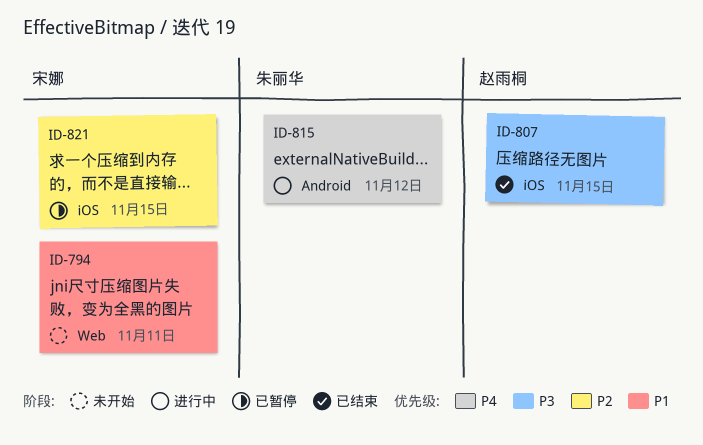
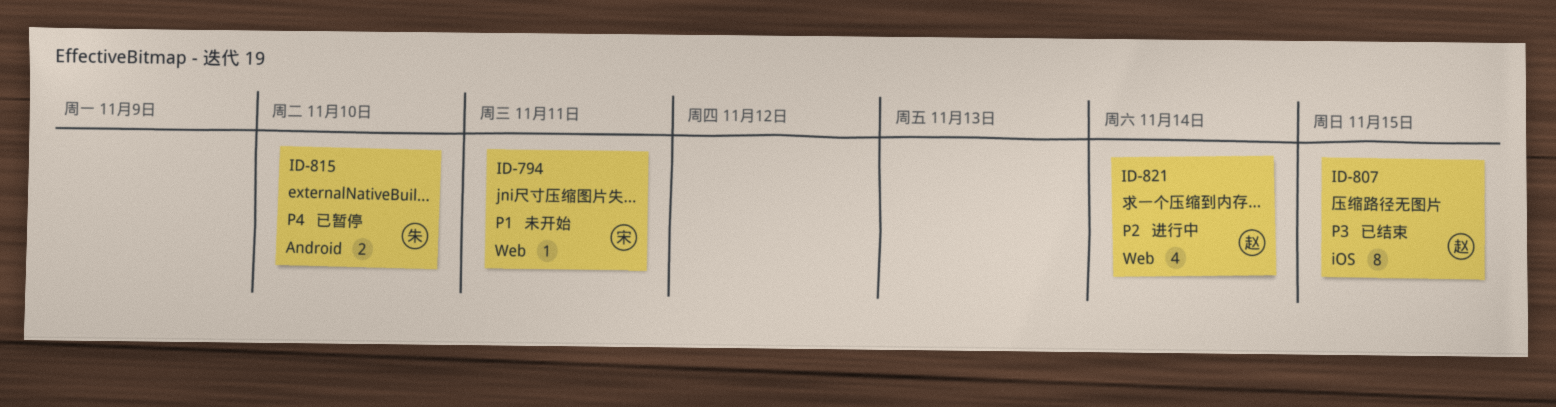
ID-815, status: 进行中 -> 已暂停
ID-815, due: Nov 12 -> Nov 10
ID-821, status: 已暂停 -> 进行中
ID-821, owner: 宋娜 -> 赵雨桐
ID-821, label: iOS -> Web
ID-821, due: Nov 15 -> Nov 14

